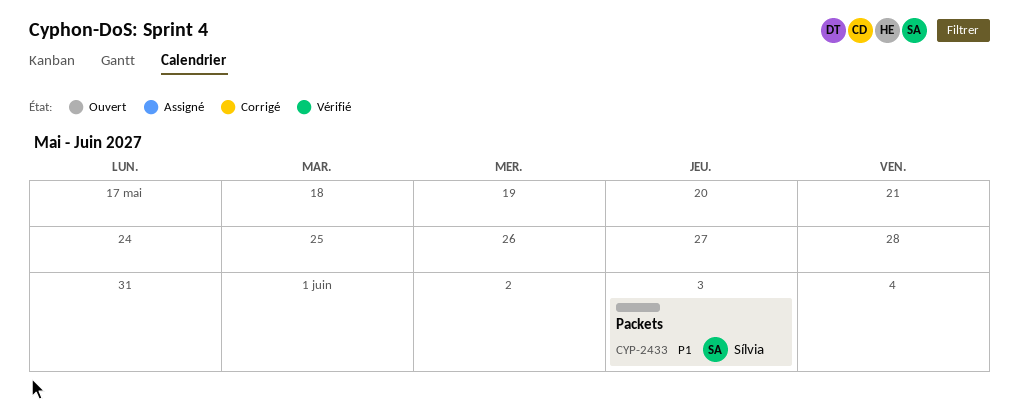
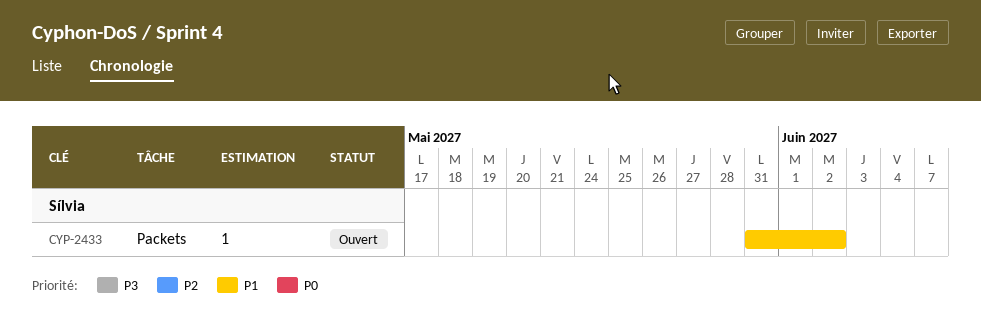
CYP-2433, due: Jun 3 -> Jun 2

